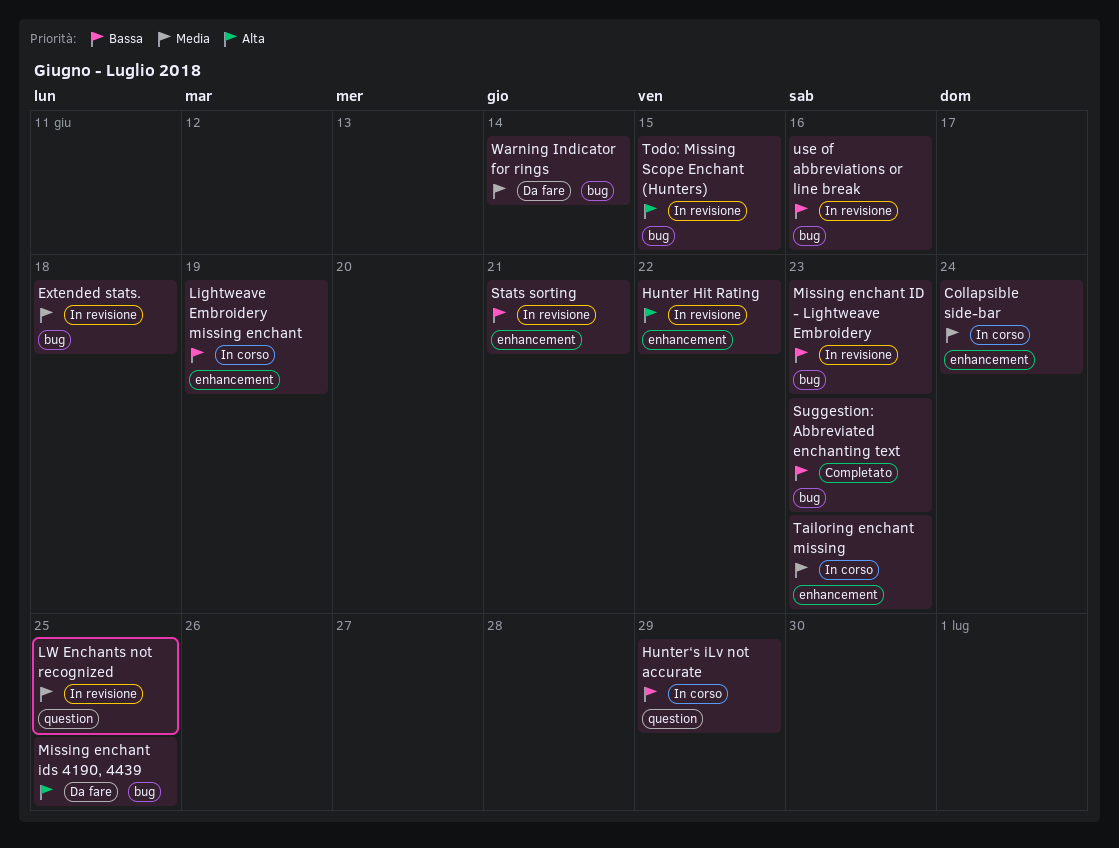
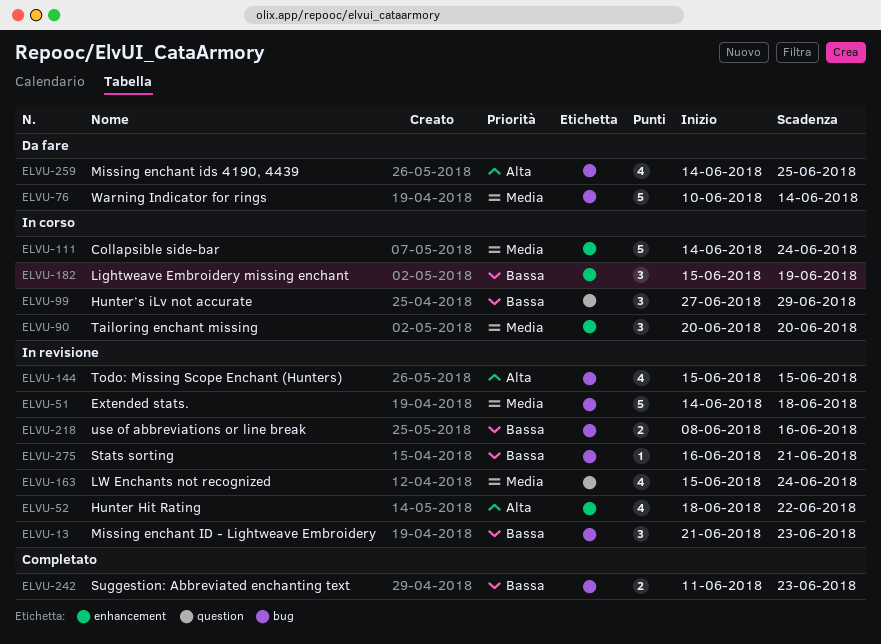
LW Enchants not recognized, due: Jun 25 -> Jun 24
Stats sorting, label: enhancement -> bug
Tailoring enchant missing, due: Jun 23 -> Jun 20

